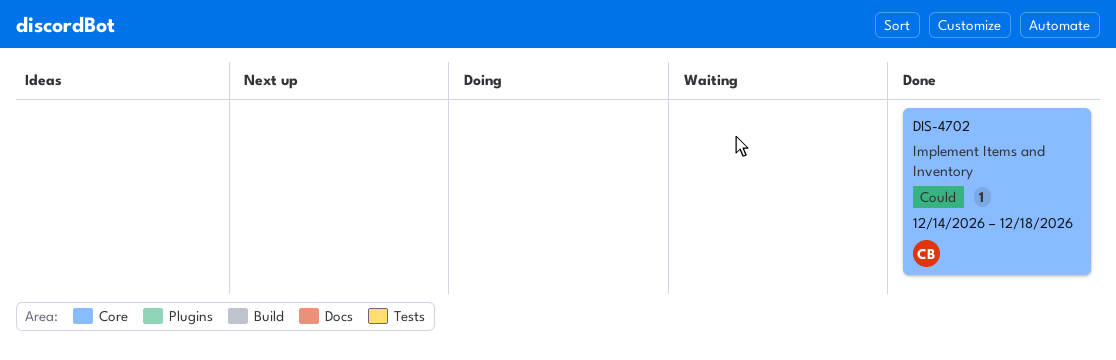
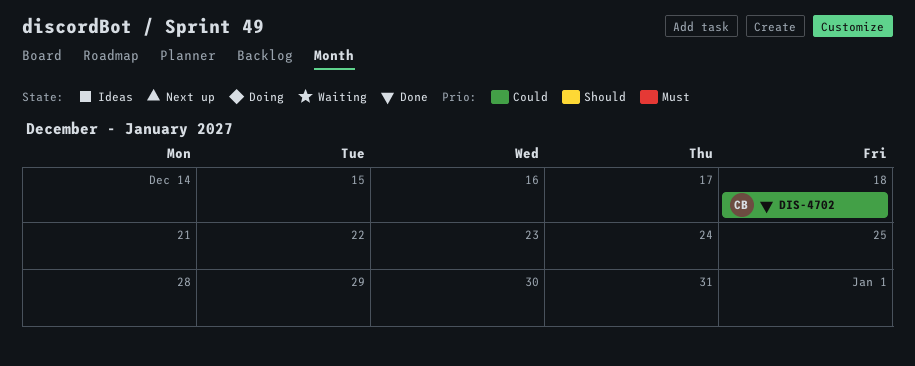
DIS-4702, start: Dec 14 -> Dec 18

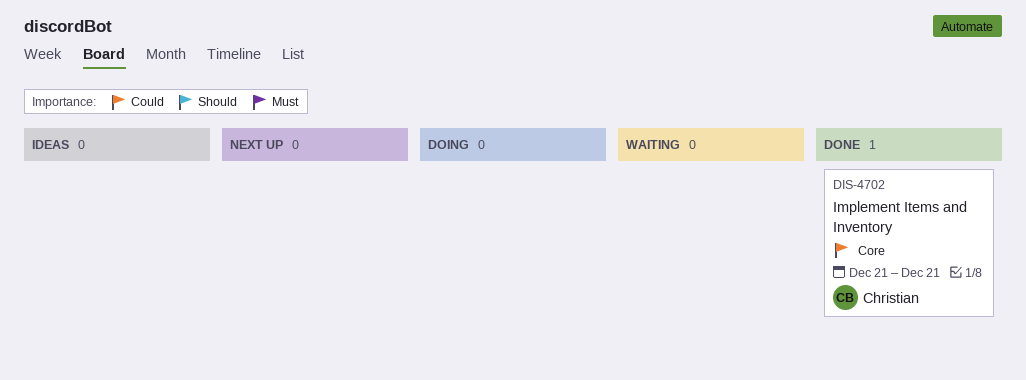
DIS-4702, start: Dec 18 -> Dec 21
DIS-4702, due: Dec 18 -> Dec 21

